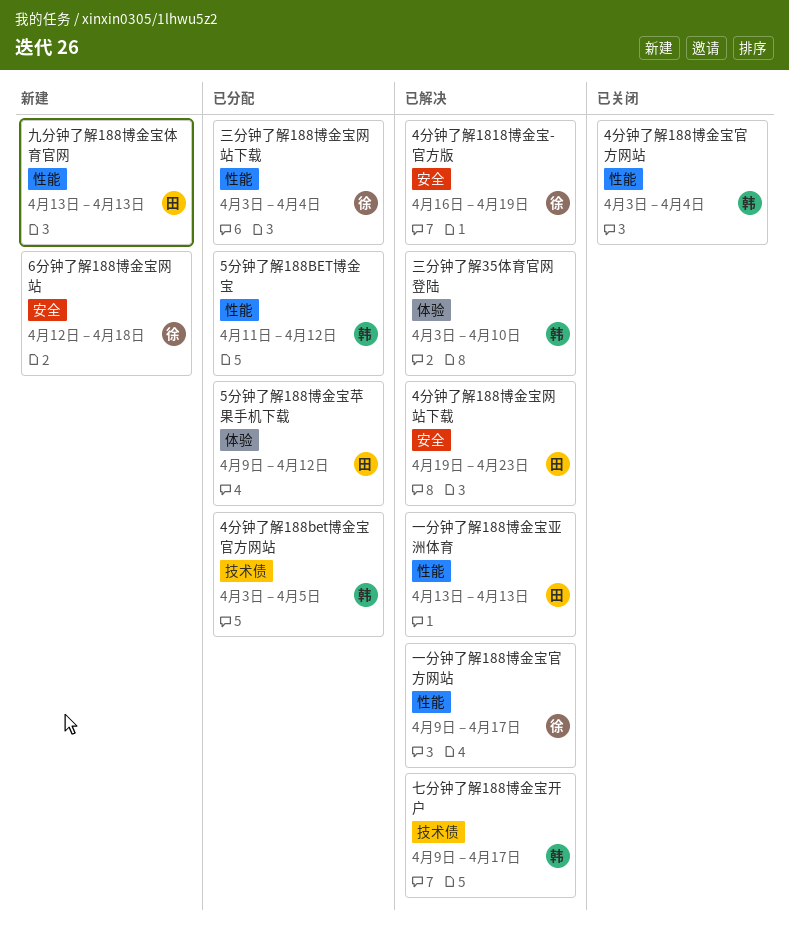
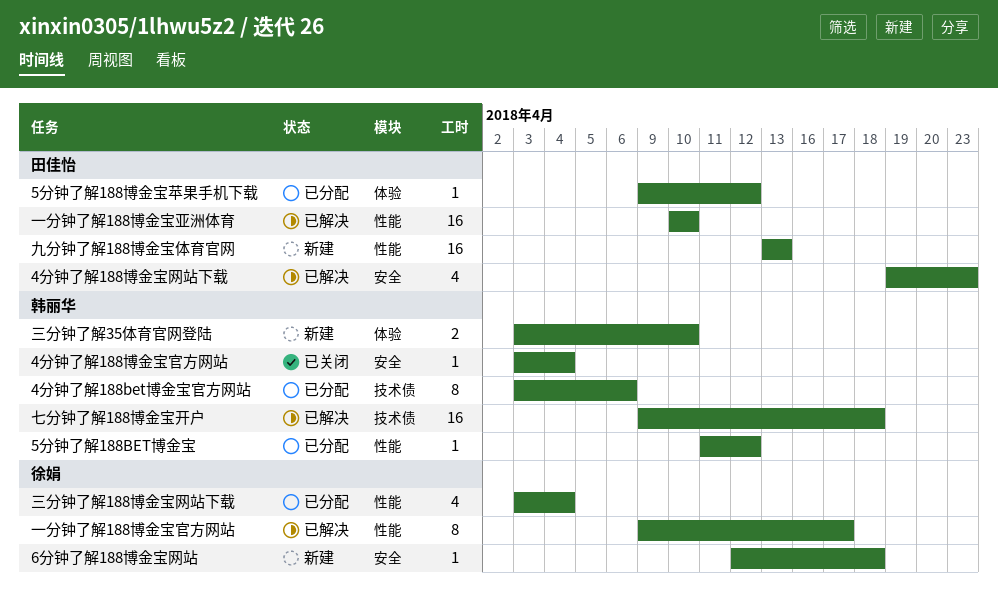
4分钟了解1818博金宝-官方版: present -> none
4分钟了解188bet博金宝官方网站, due: Apr 5 -> Apr 6
4分钟了解188博金宝官方网站, label: 性能 -> 安全
一分钟了解188博金宝亚洲体育, start: Apr 13 -> Apr 10
一分钟了解188博金宝亚洲体育, due: Apr 13 -> Apr 10
七分钟了解188博金宝开户, due: Apr 17 -> Apr 18
三分钟了解35体育官网登陆, status: 已解决 -> 新建

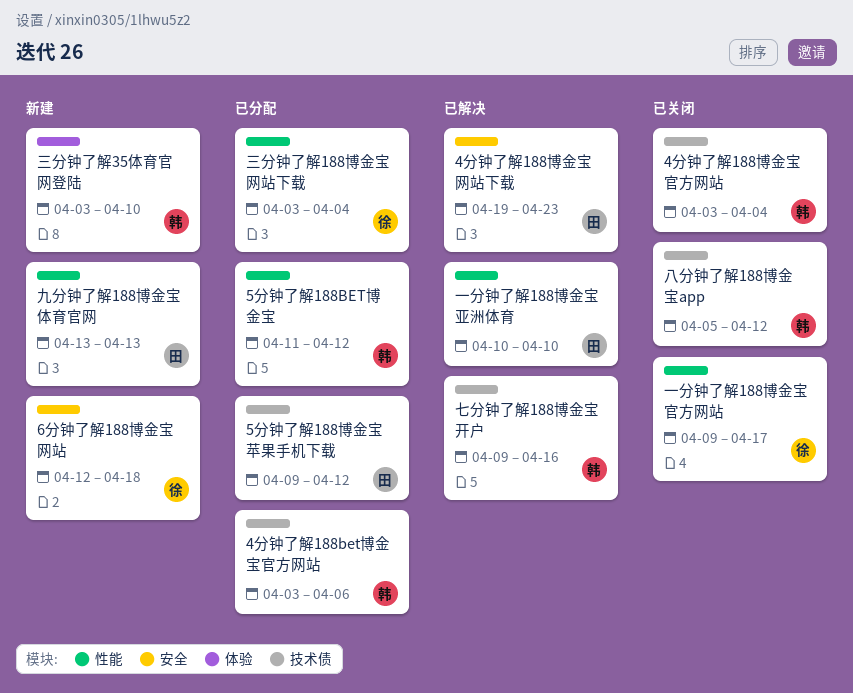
4分钟了解188博金宝官方网站, label: 安全 -> 技术债
5分钟了解188博金宝苹果手机下载, label: 体验 -> 技术债
一分钟了解188博金宝官方网站, status: 已解决 -> 已关闭
七分钟了解188博金宝开户, due: Apr 18 -> Apr 16
八分钟了解188博金宝app: none -> present

